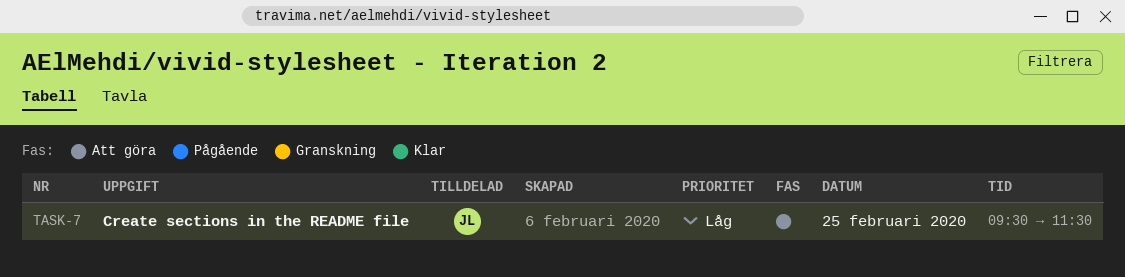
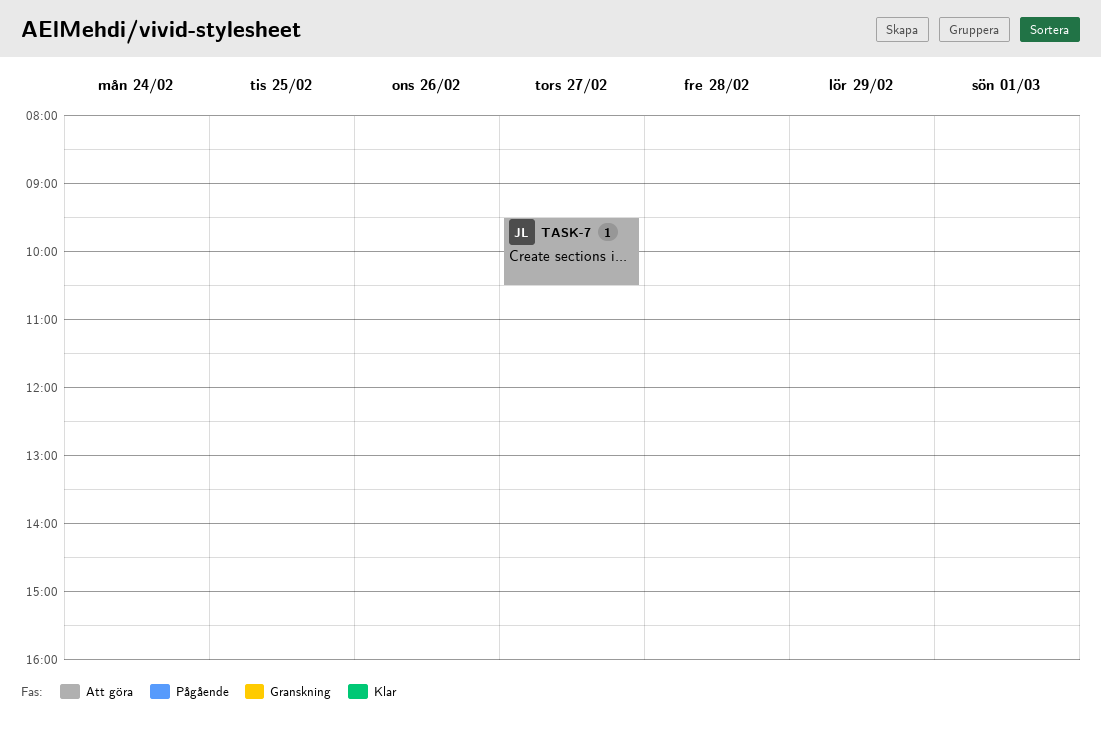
TASK-7, day: Feb 25 -> Feb 27
TASK-7, ends: 11:30 -> 10:30

